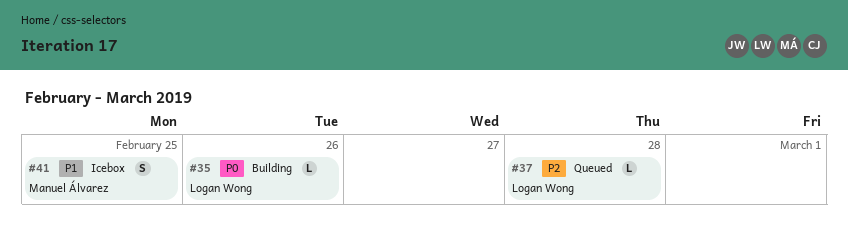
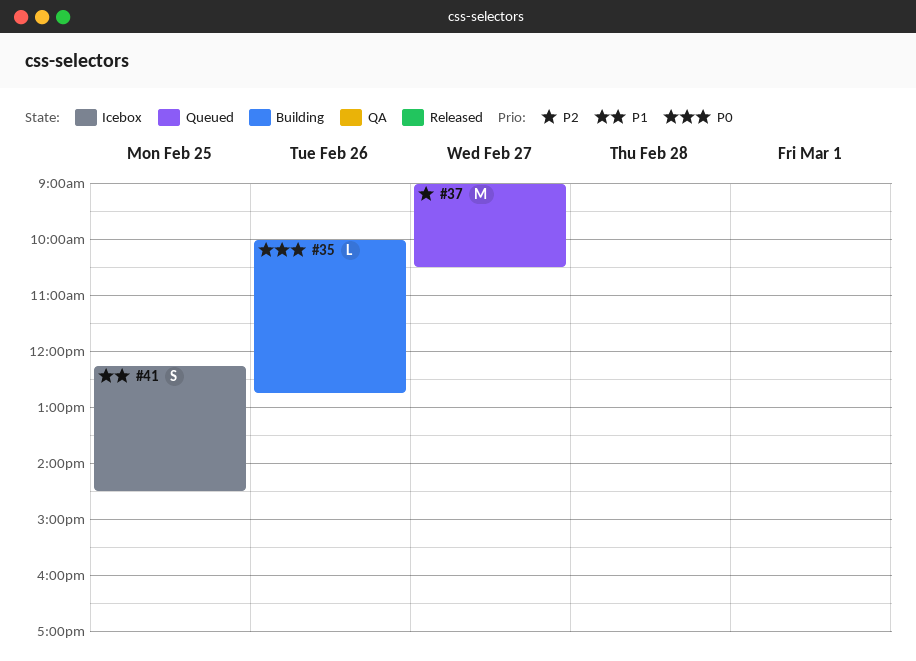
#37, estimate: L -> M
#37, day: Feb 28 -> Feb 27

